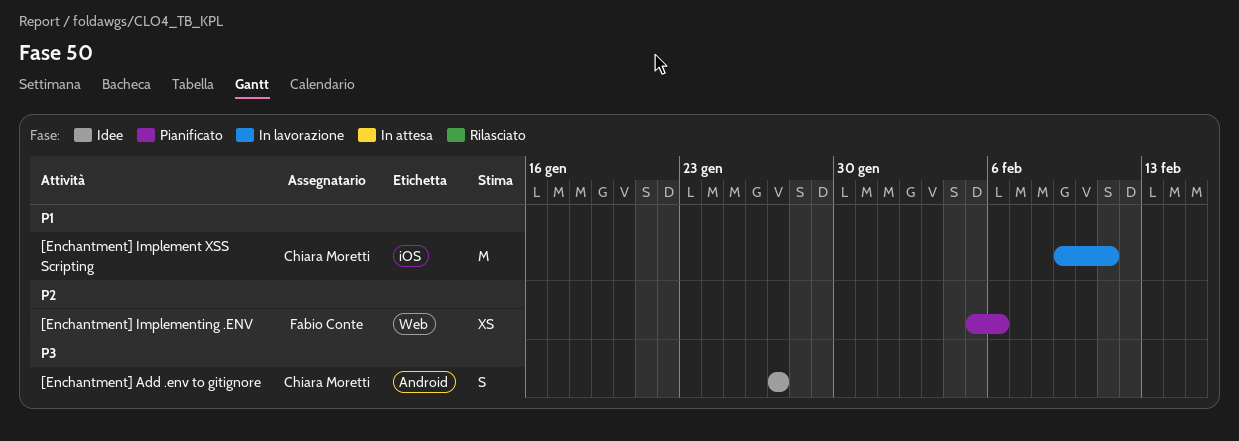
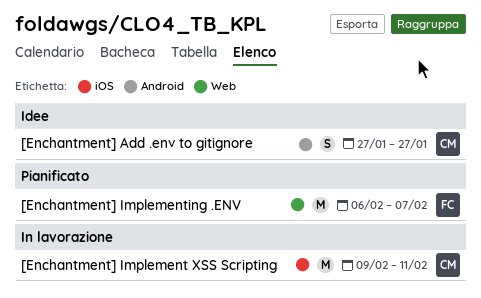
[Enchantment] Implementing .ENV, estimate: XS -> M
[Enchantment] Implementing .ENV, start: Feb 5 -> Feb 6
[Enchantment] Implementing .ENV, due: Feb 6 -> Feb 7

